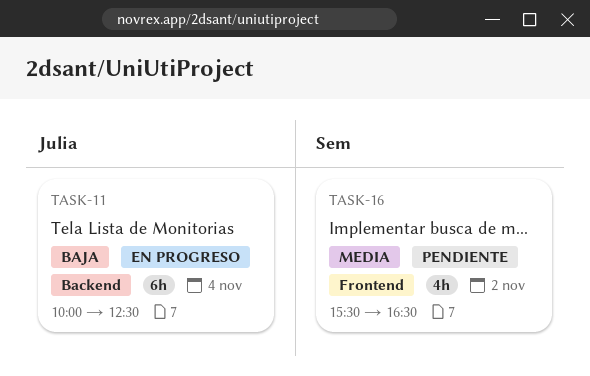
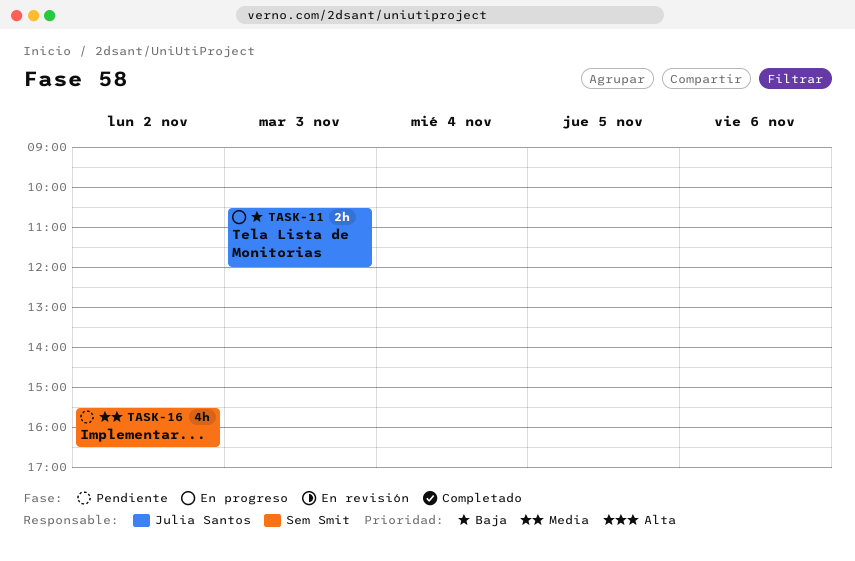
TASK-11, estimate: 6h -> 2h
TASK-11, day: Nov 4 -> Nov 3
TASK-11, begins: 10:00 -> 10:30
TASK-11, ends: 12:30 -> 12:00

